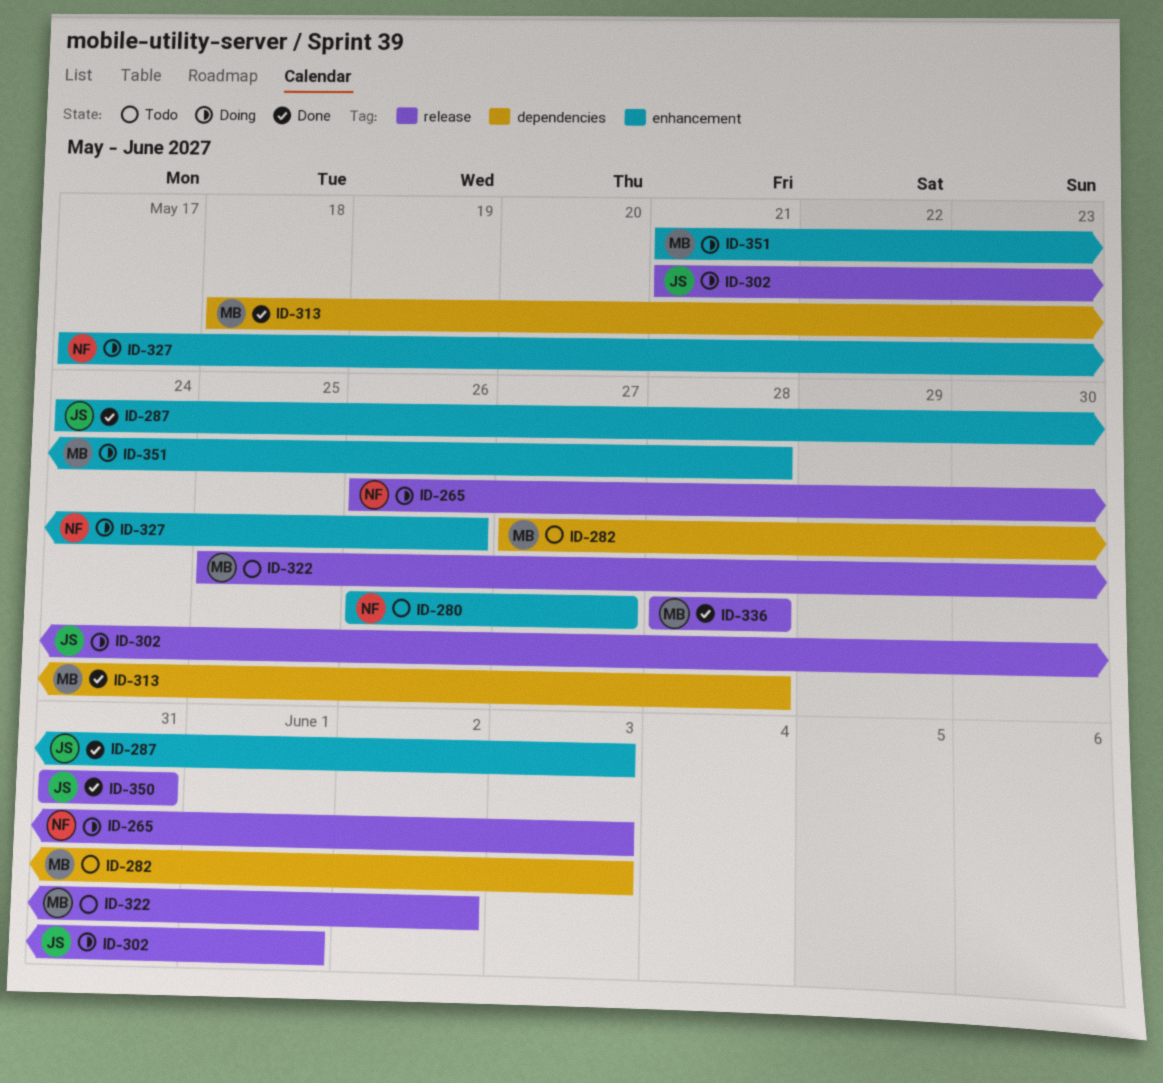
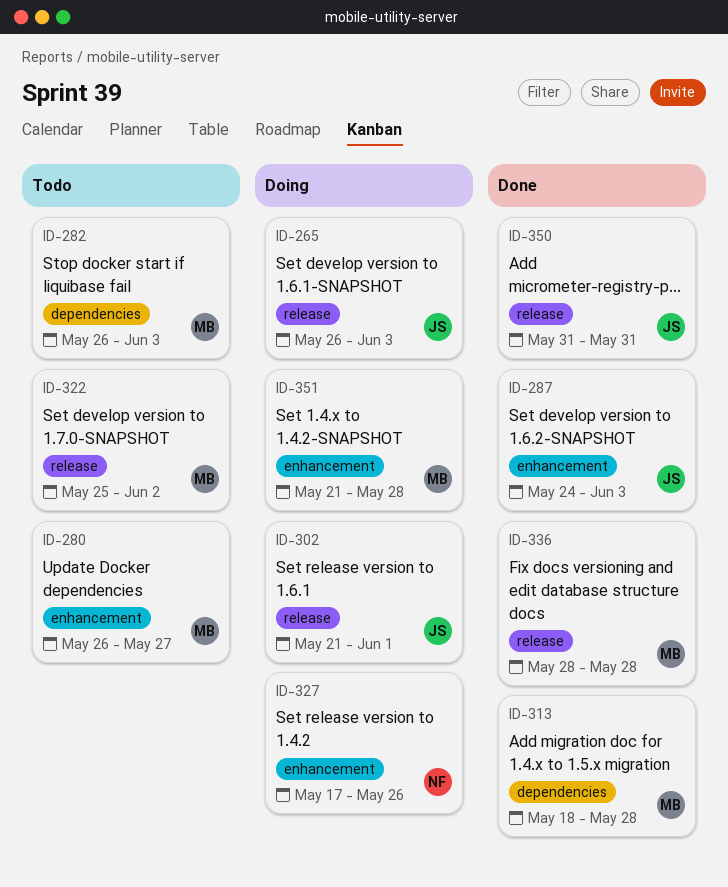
ID-265, owner: NF -> JS
ID-280, owner: NF -> MB
ID-282, start: May 27 -> May 26

